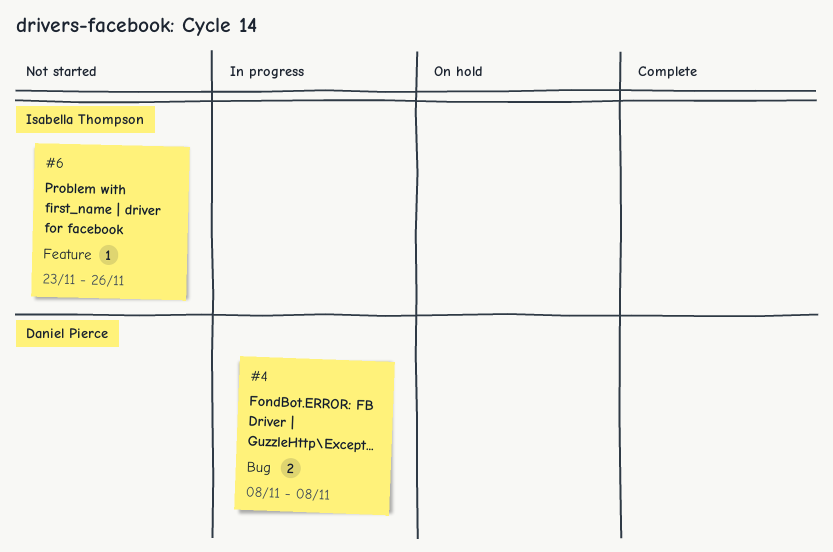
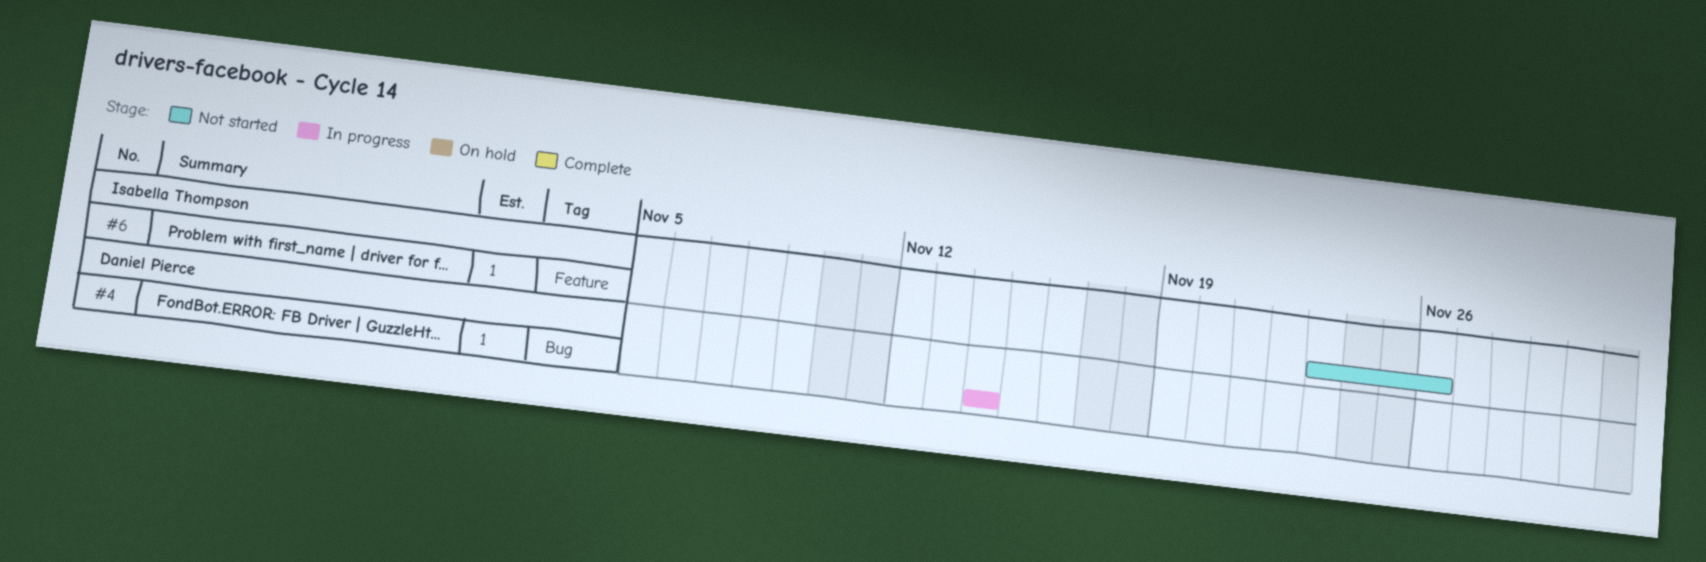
#4, estimate: 2 -> 1
#4, start: Nov 8 -> Nov 14
#4, due: Nov 8 -> Nov 14

